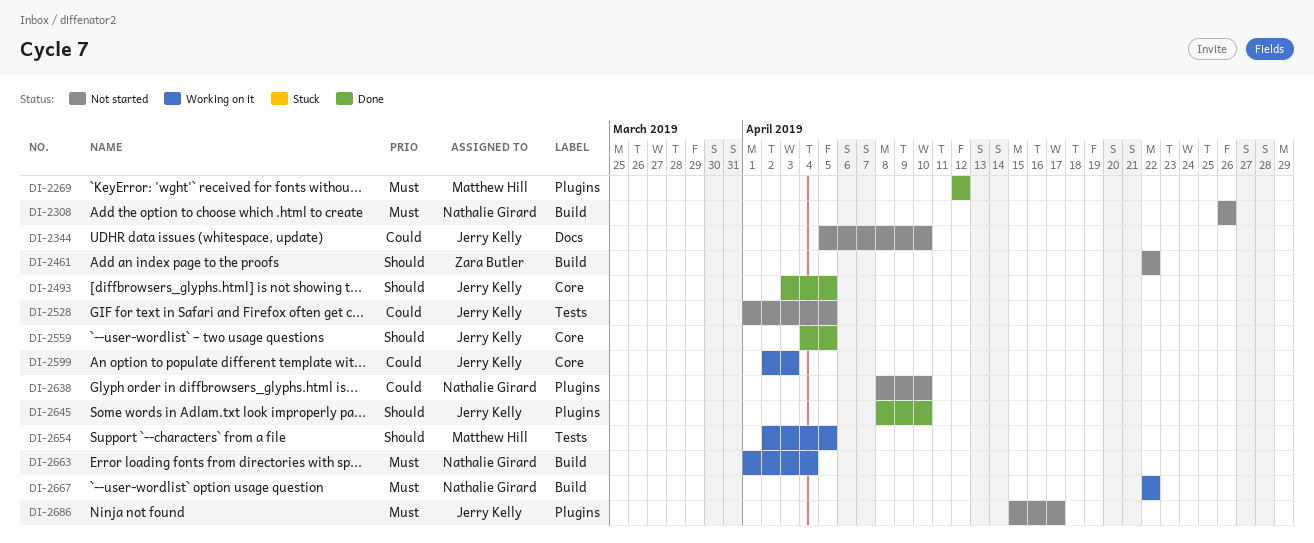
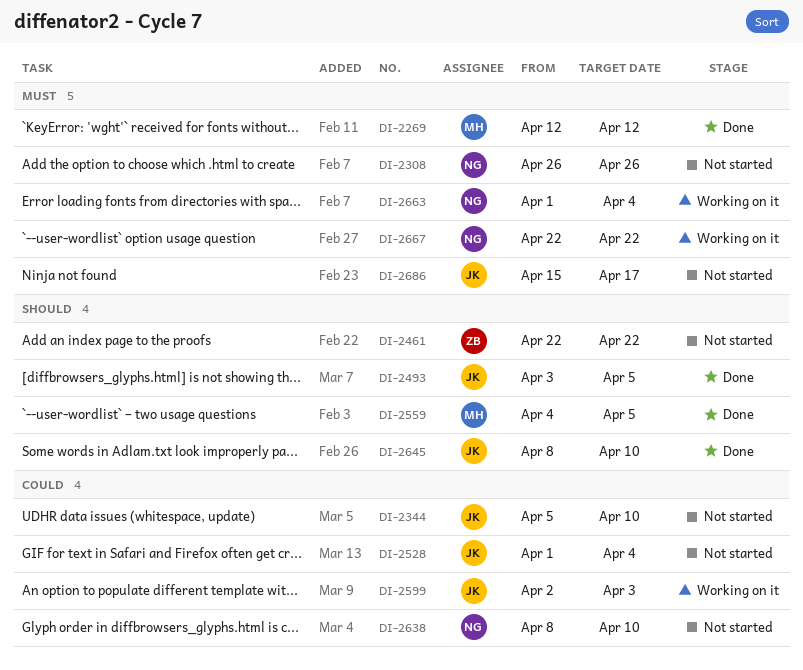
DI-2528, due: Apr 5 -> Apr 4
DI-2559, owner: Jerry Kelly -> Matthew Hill
DI-2654: present -> none

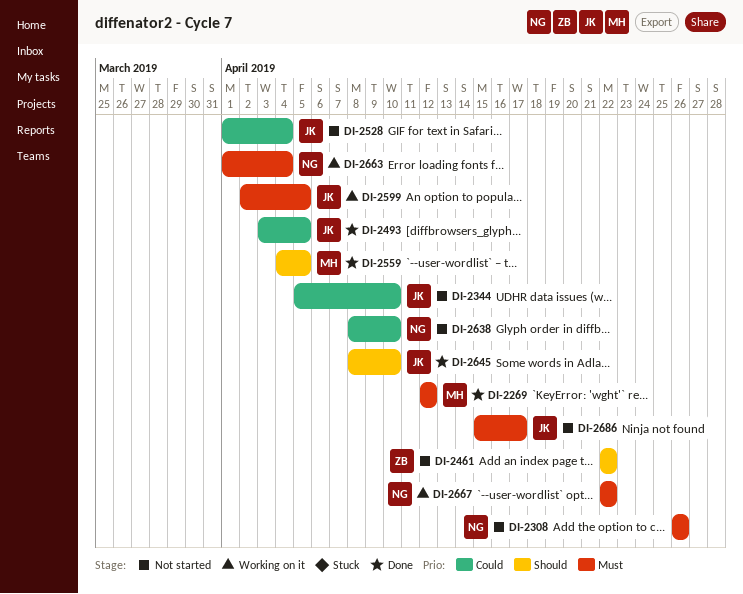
DI-2493, priority: Should -> Could
DI-2599, priority: Could -> Must
DI-2599, due: Apr 3 -> Apr 5

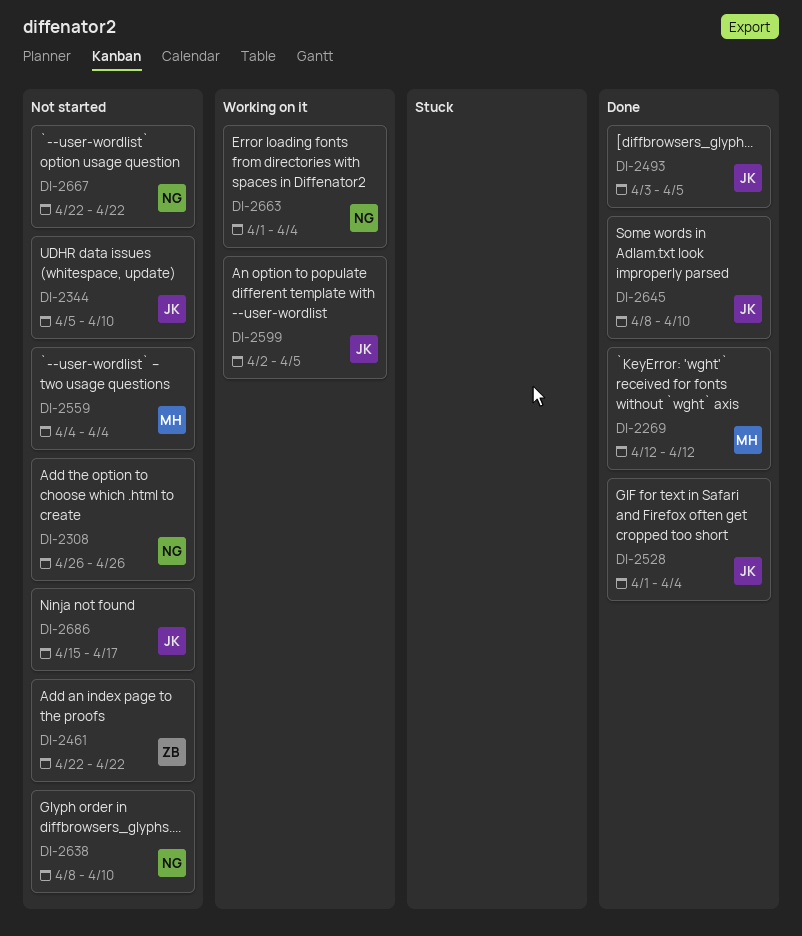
DI-2528, status: Not started -> Done
DI-2559, status: Done -> Not started
DI-2559, due: Apr 5 -> Apr 4
DI-2667, status: Working on it -> Not started

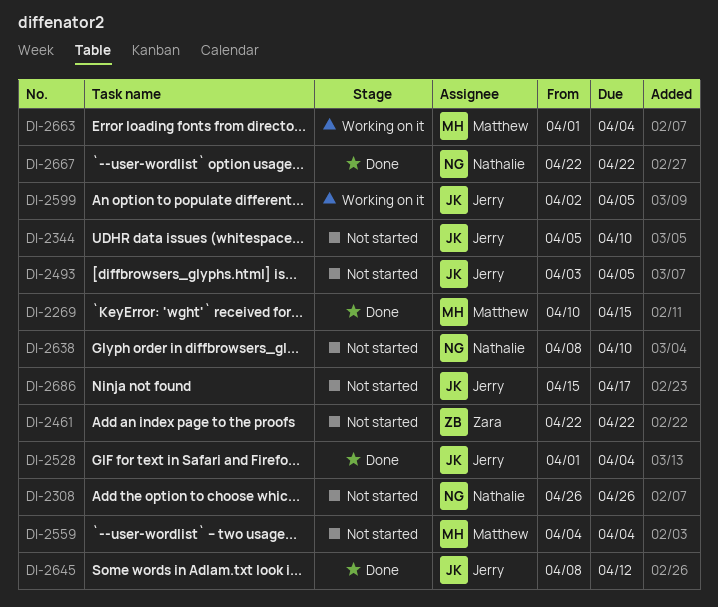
DI-2269, start: Apr 12 -> Apr 10
DI-2269, due: Apr 12 -> Apr 15
DI-2493, status: Done -> Not started
DI-2645, due: Apr 10 -> Apr 12
DI-2663, owner: Nathalie -> Matthew
DI-2667, status: Not started -> Done

